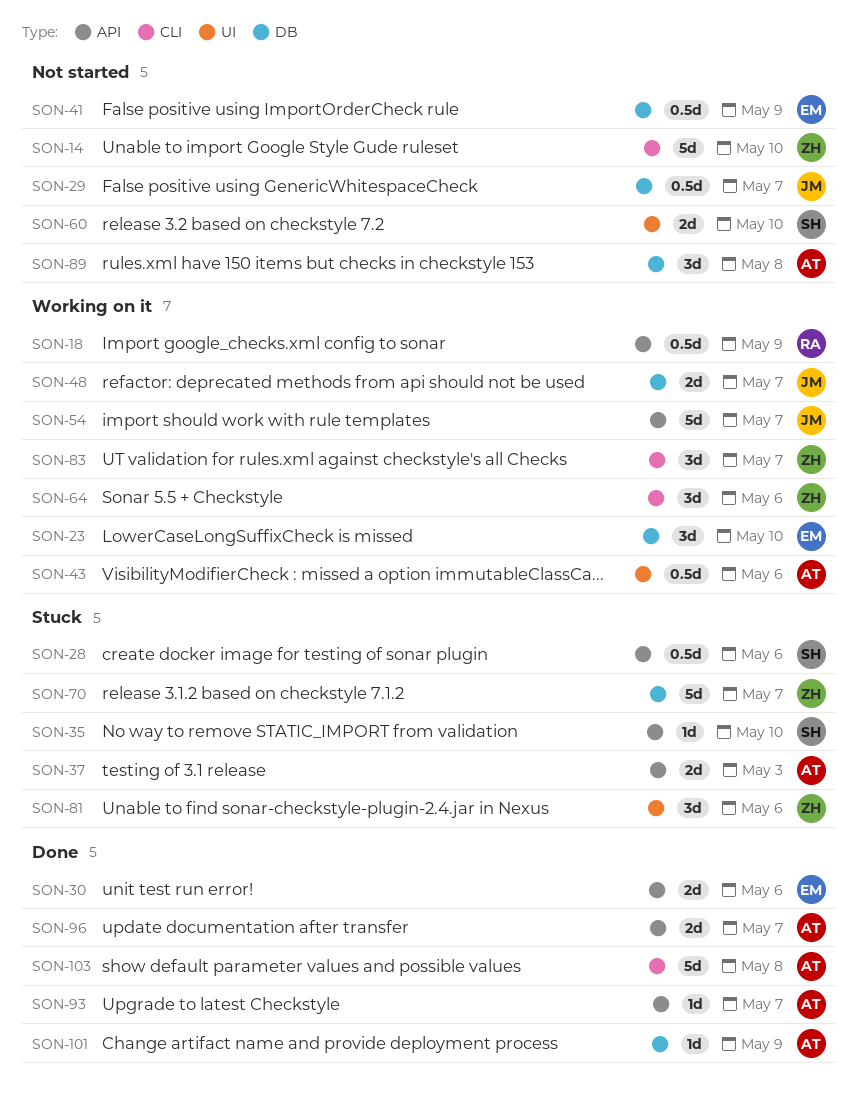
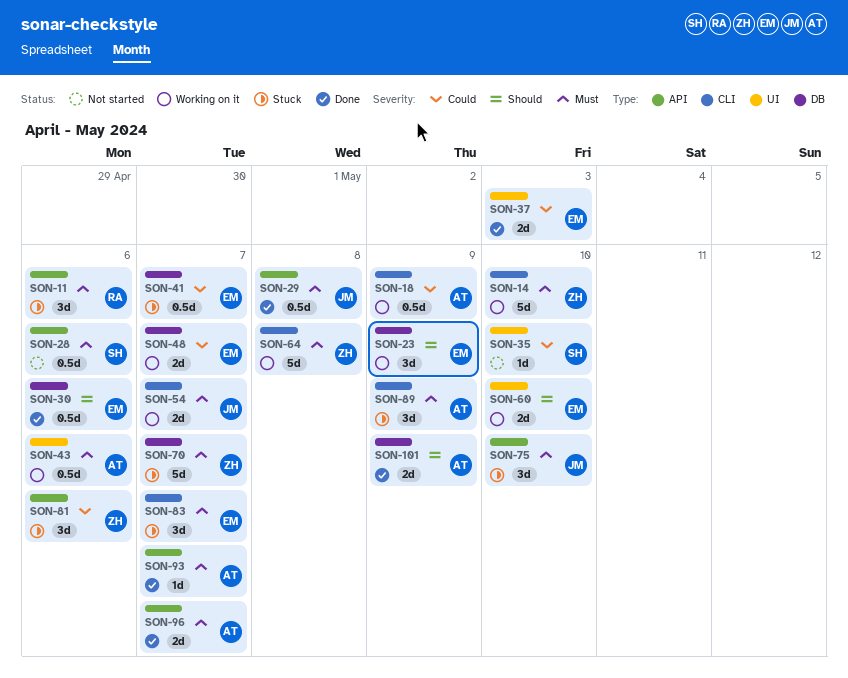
SON-11: none -> present
SON-14, status: Not started -> Working on it
SON-18, owner: RA -> AT
SON-18, label: API -> CLI
SON-23, due: May 10 -> May 9
SON-28, status: Stuck -> Not started
SON-29, status: Not started -> Done
SON-29, label: DB -> API
SON-29, due: May 7 -> May 8
SON-30, label: API -> DB
SON-30, estimate: 2d -> 0.5d
SON-35, status: Stuck -> Not started
SON-35, label: API -> UI
SON-37, status: Stuck -> Done
SON-37, owner: AT -> EM
SON-37, label: API -> UI
SON-41, status: Not started -> Stuck
SON-41, due: May 9 -> May 7
SON-48, owner: JM -> EM
SON-54, label: API -> CLI
SON-54, estimate: 5d -> 2d
SON-60, status: Not started -> Working on it
SON-60, owner: SH -> EM
SON-64, estimate: 3d -> 5d
SON-64, due: May 6 -> May 8
SON-75: none -> present
SON-81, label: UI -> API
SON-83, status: Working on it -> Stuck
SON-83, owner: ZH -> EM
SON-89, status: Not started -> Stuck
SON-89, label: DB -> CLI
SON-89, due: May 8 -> May 9
SON-101, estimate: 1d -> 2d
SON-103: present -> none

